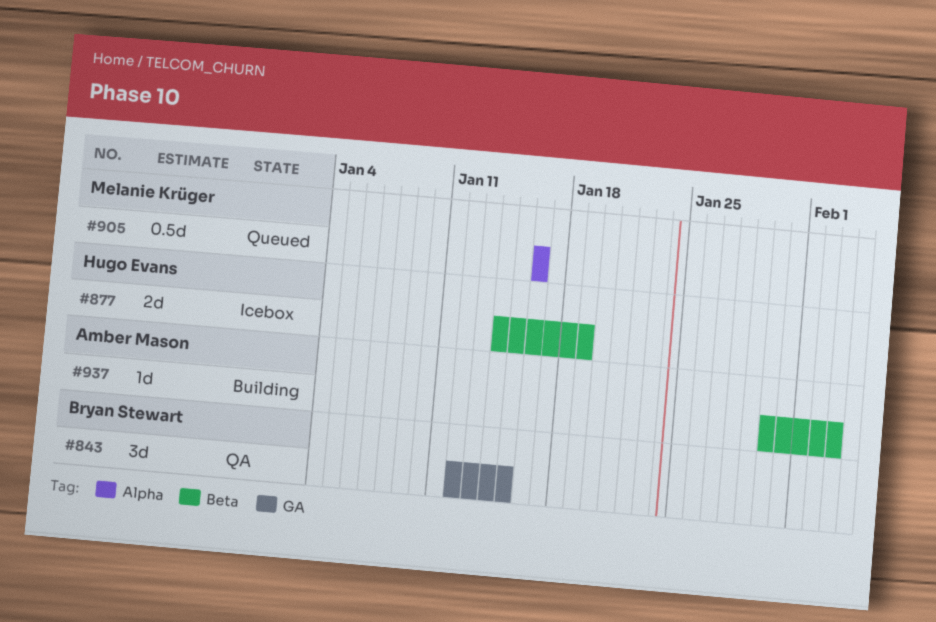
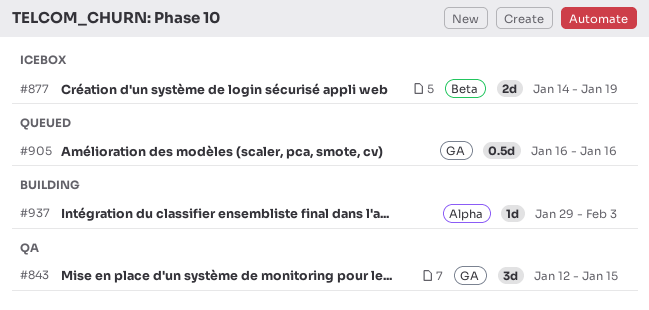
#905, label: Alpha -> GA
#937, label: Beta -> Alpha
#937, start: Jan 30 -> Jan 29

